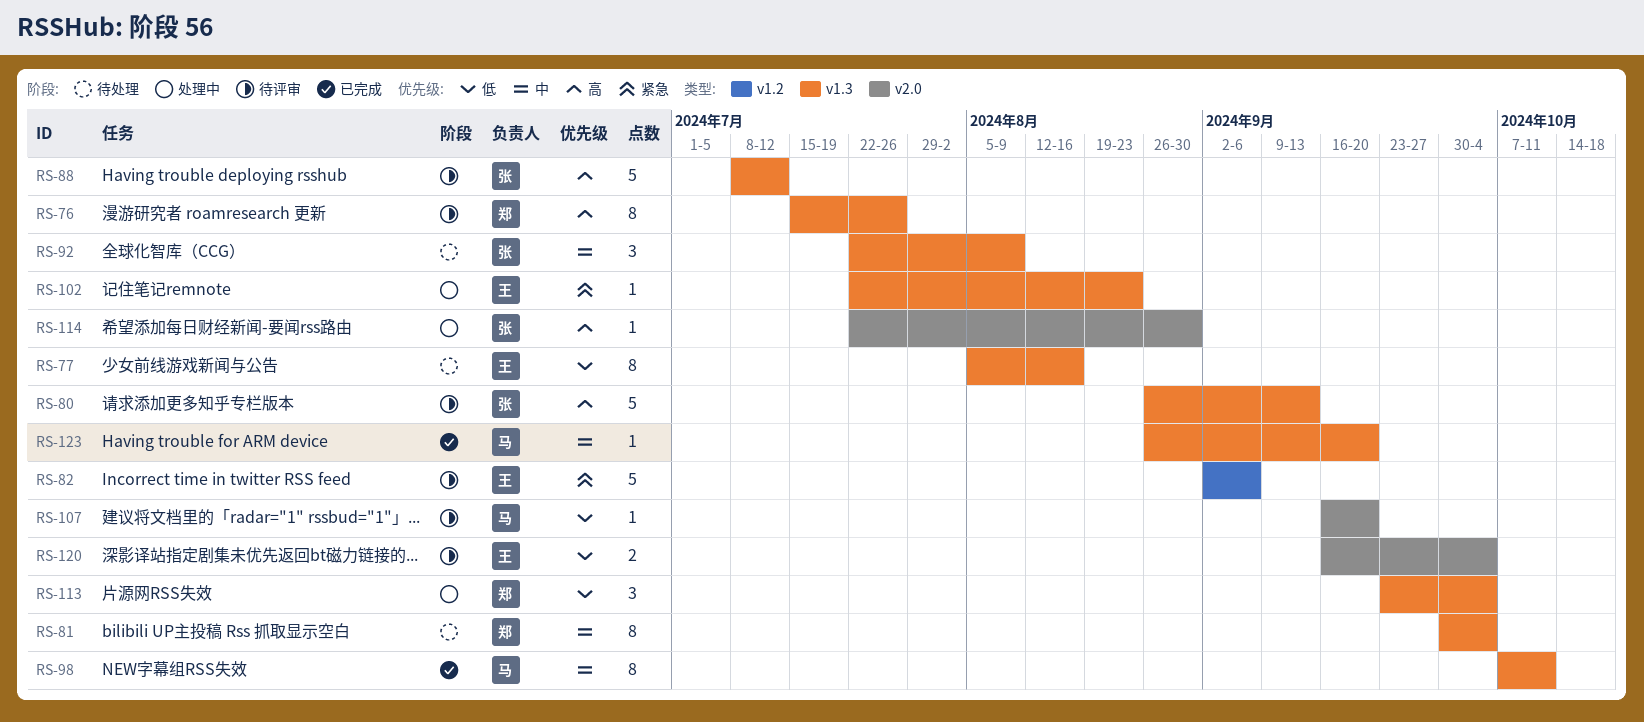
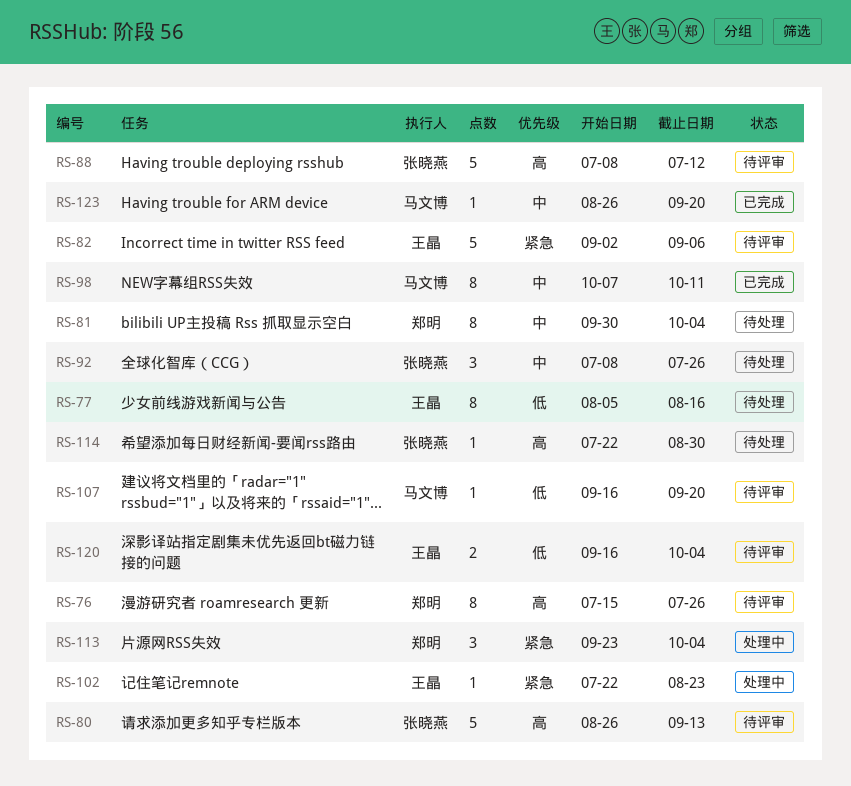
RS-92, start: Jul 22 -> Jul 8
RS-92, due: Aug 9 -> Jul 26
RS-113, priority: 低 -> 紧急
RS-114, status: 处理中 -> 待处理

